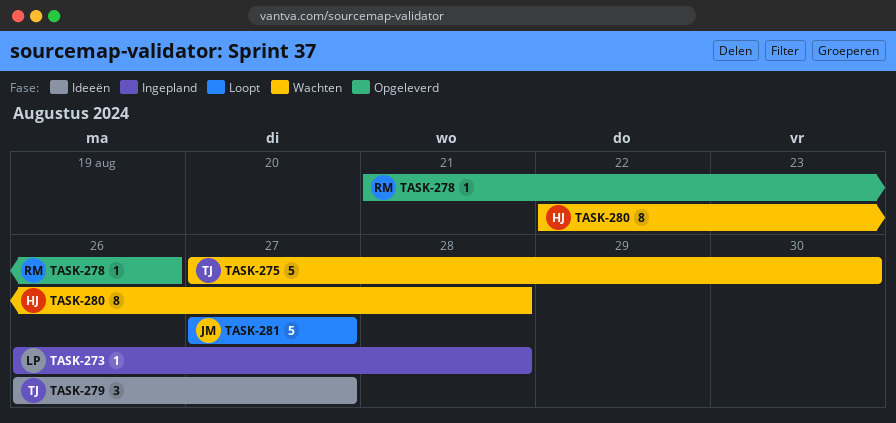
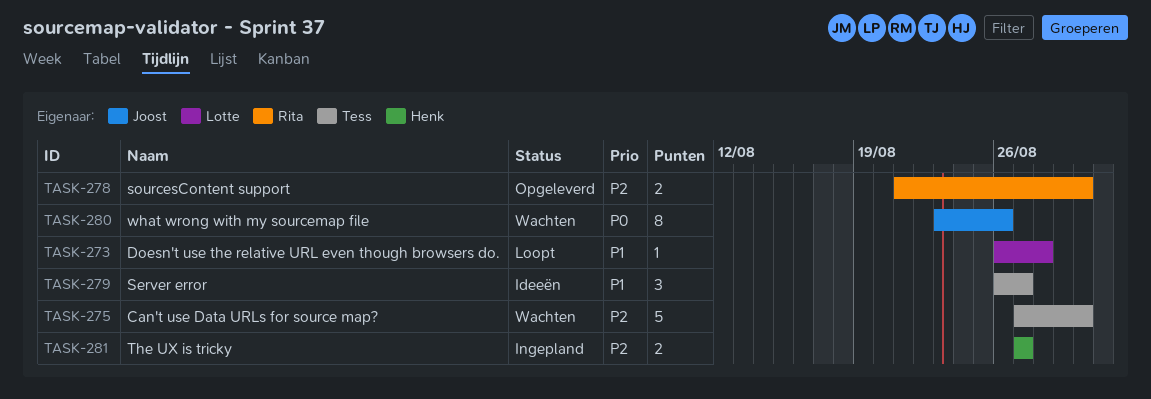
TASK-273, status: Ingepland -> Loopt
TASK-278, estimate: 1 -> 2
TASK-278, due: Aug 26 -> Aug 30
TASK-280, owner: Henk -> Joost
TASK-280, start: Aug 22 -> Aug 23
TASK-280, due: Aug 28 -> Aug 26
TASK-281, status: Loopt -> Ingepland
TASK-281, owner: Joost -> Henk
TASK-281, estimate: 5 -> 2

